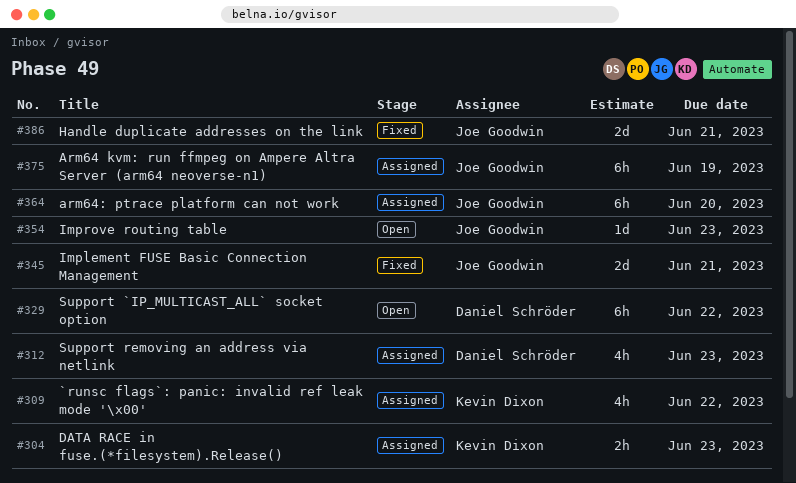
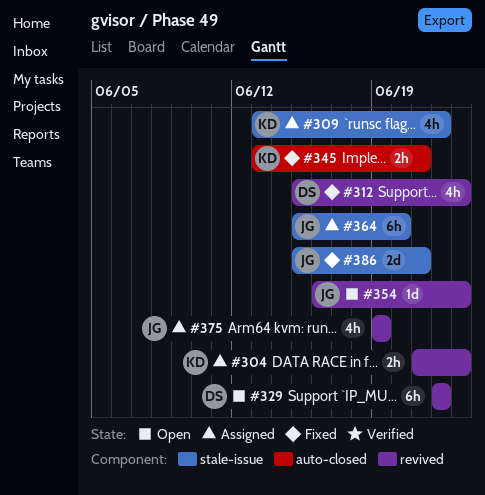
#312, status: Assigned -> Fixed
#345, owner: Joe Goodwin -> Kevin Dixon
#345, estimate: 2d -> 2h
#375, estimate: 6h -> 4h

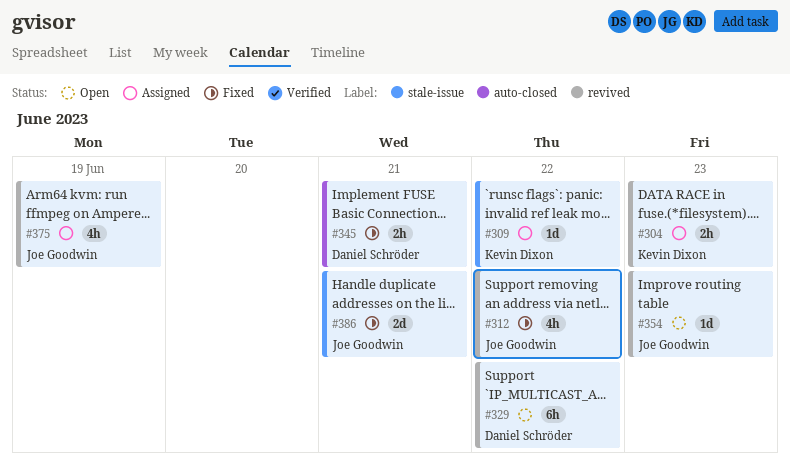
#309, estimate: 4h -> 1d
#312, owner: Daniel Schröder -> Joe Goodwin
#312, due: Jun 23 -> Jun 22
#345, owner: Kevin Dixon -> Daniel Schröder
#364: present -> none

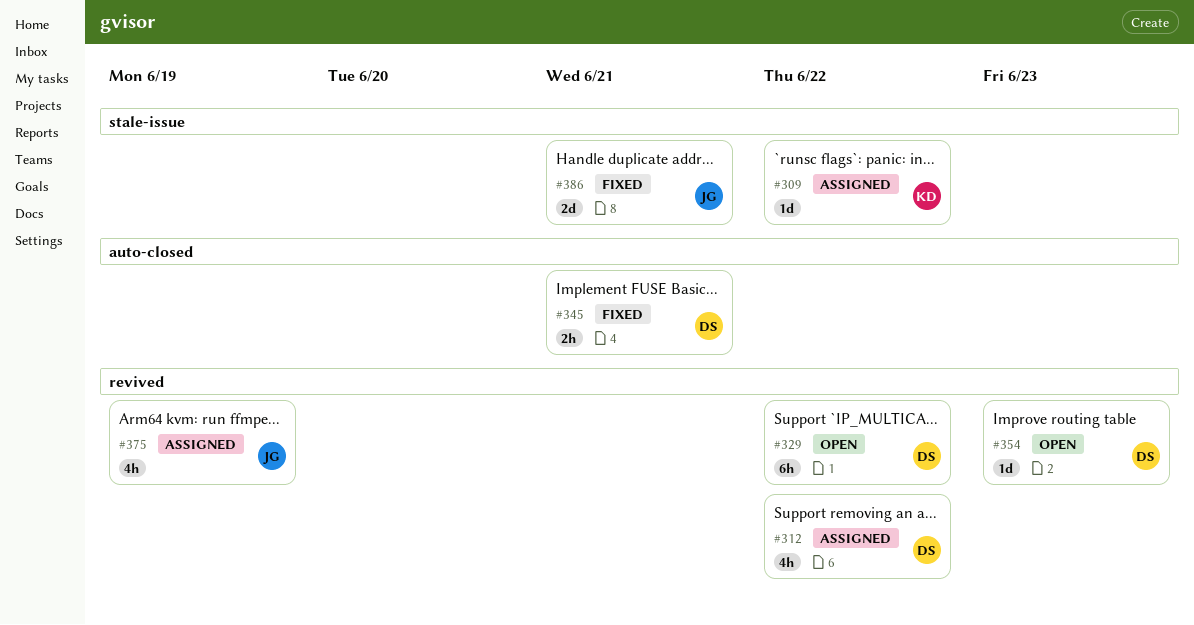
#304: present -> none
#312, status: Fixed -> Assigned
#312, owner: Joe Goodwin -> Daniel Schröder
#354, owner: Joe Goodwin -> Daniel Schröder

